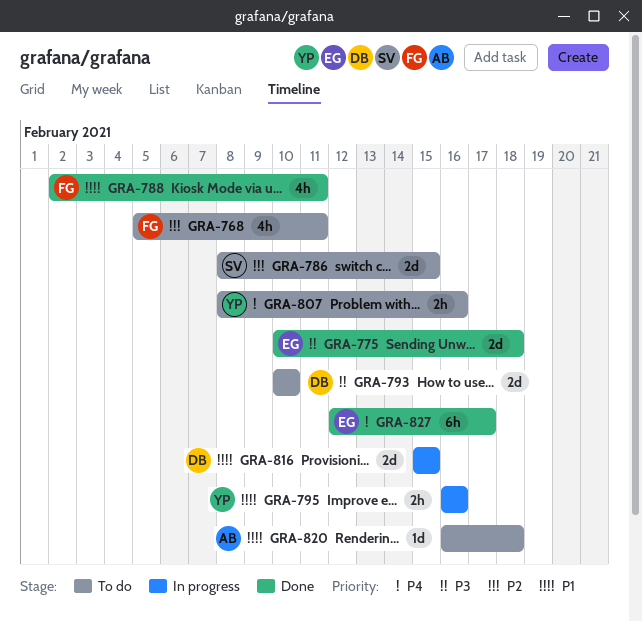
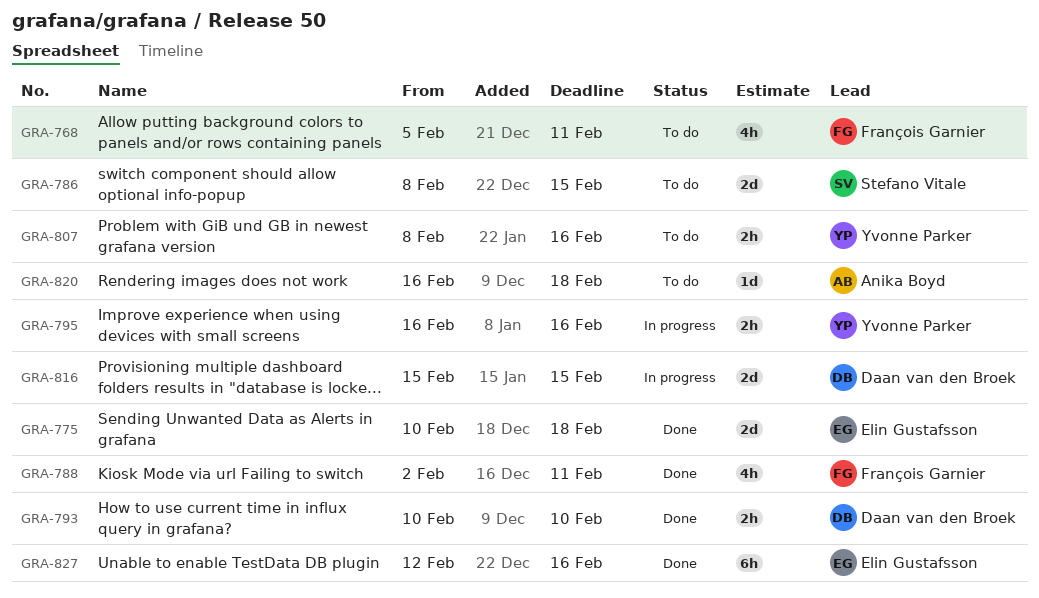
GRA-793, status: To do -> Done
GRA-793, estimate: 2d -> 2h
GRA-827, due: Feb 17 -> Feb 16

